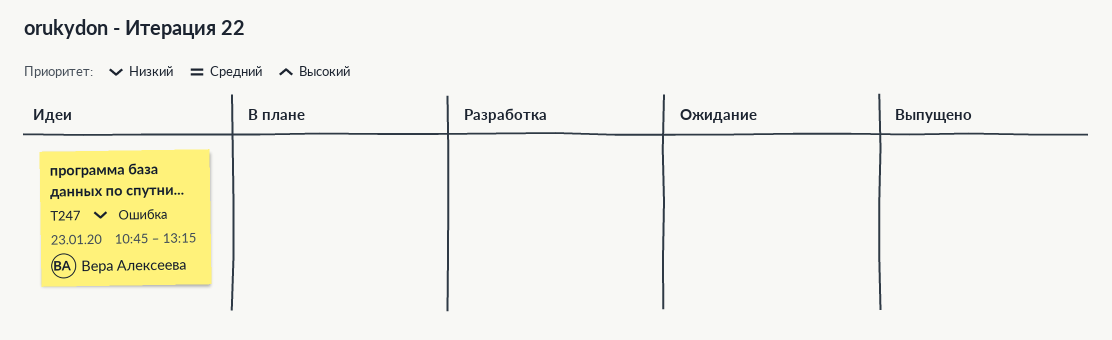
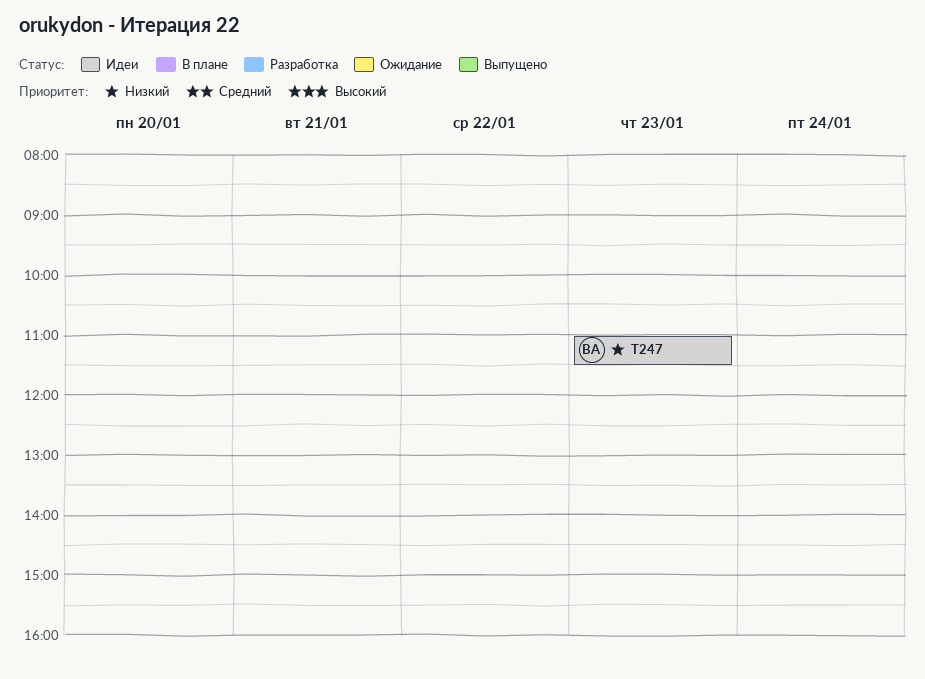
T247, begins: 10:45 -> 11:00
T247, ends: 13:15 -> 11:30

